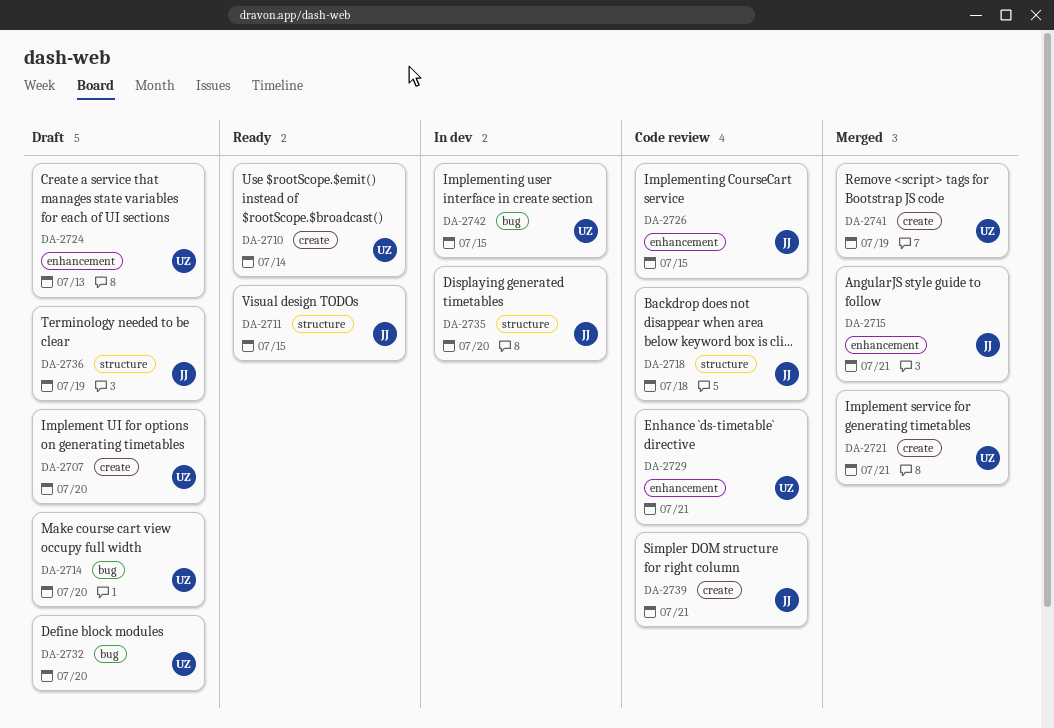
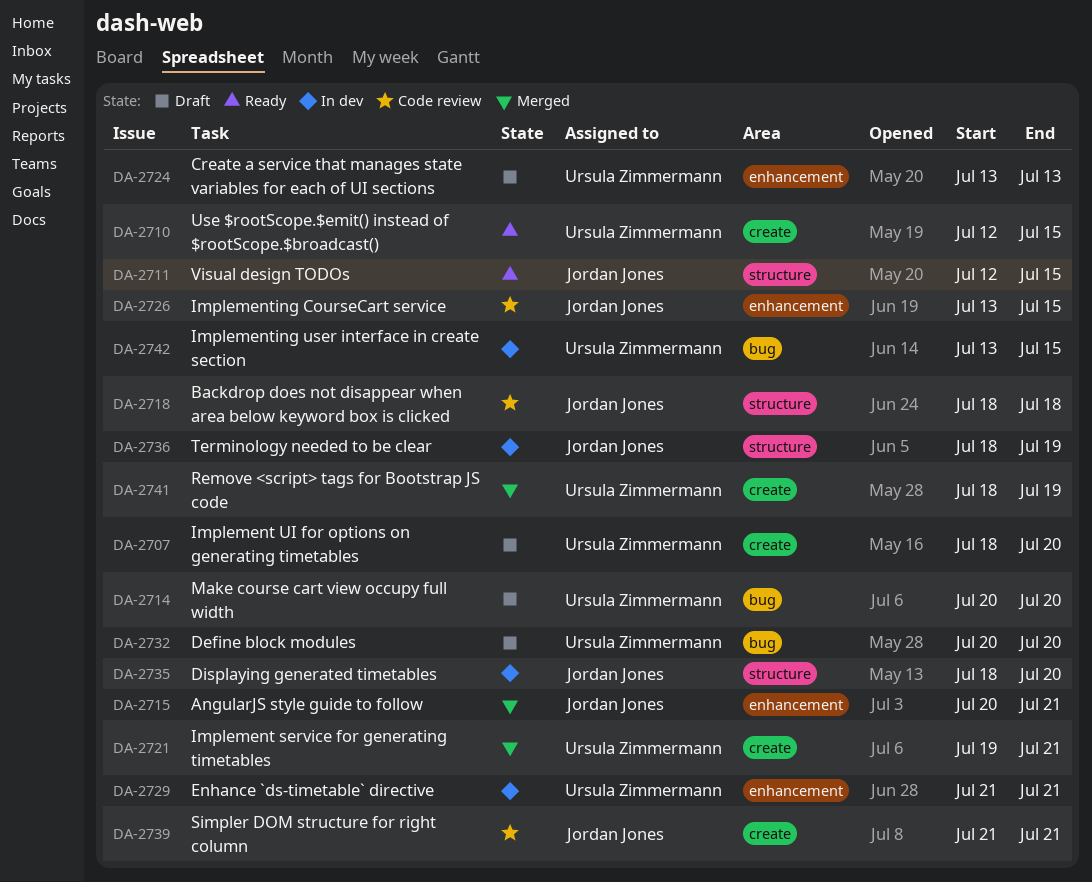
DA-2710, due: Jul 14 -> Jul 15
DA-2729, status: Code review -> In dev
DA-2736, status: Draft -> In dev

